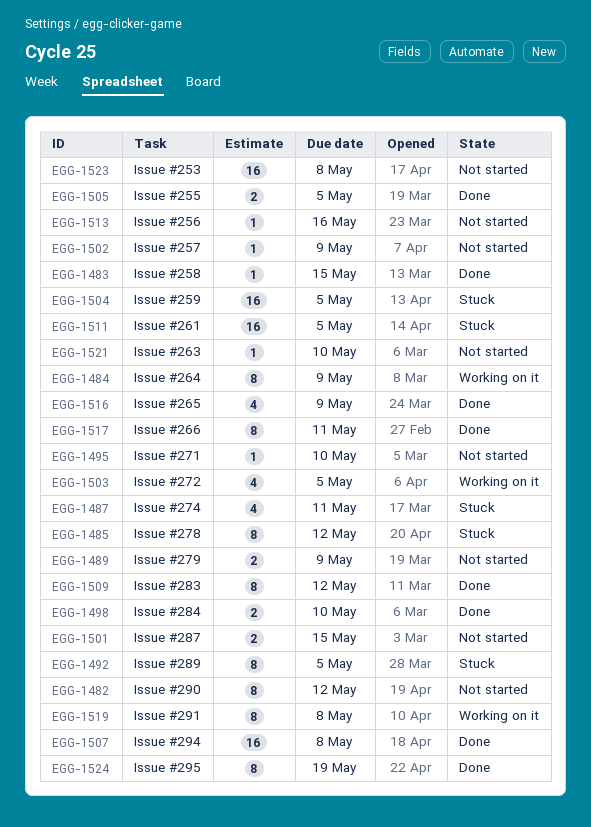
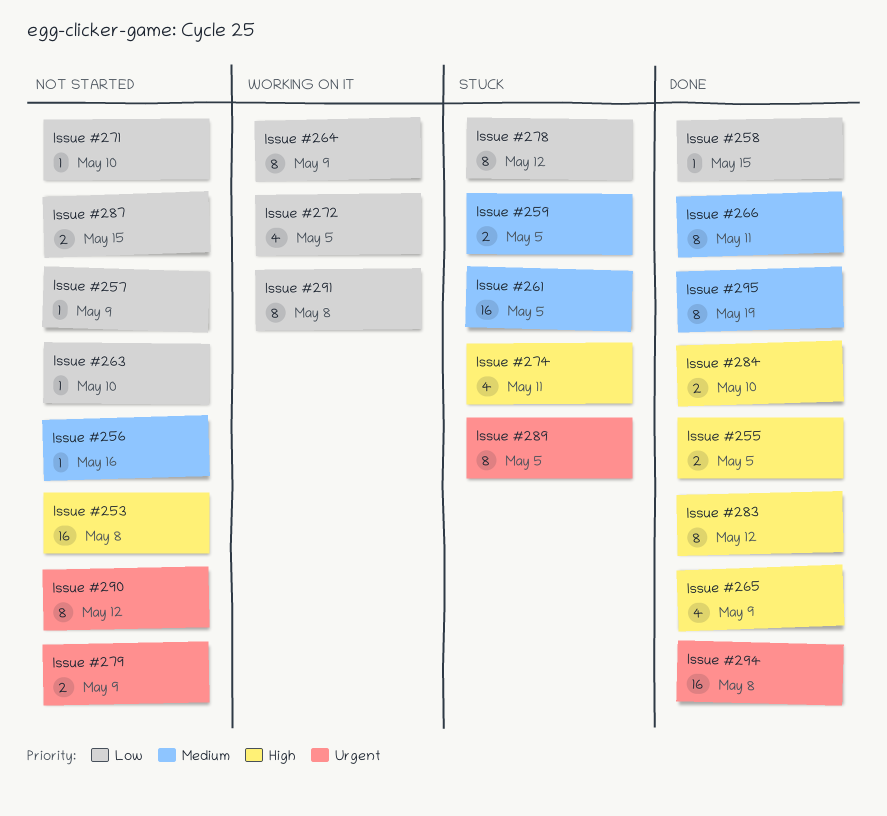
Issue #259, estimate: 16 -> 2

